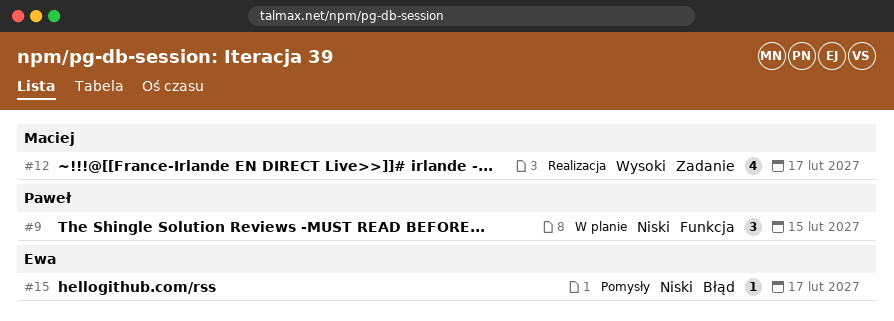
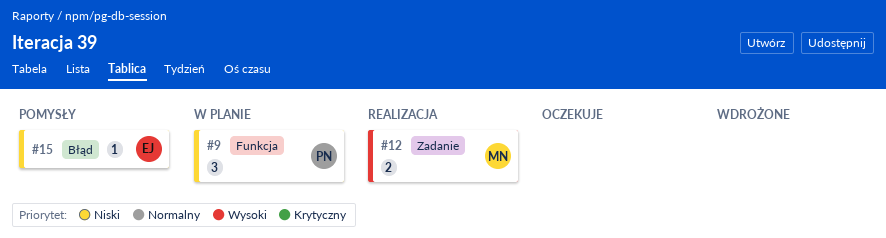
#12, estimate: 4 -> 2

